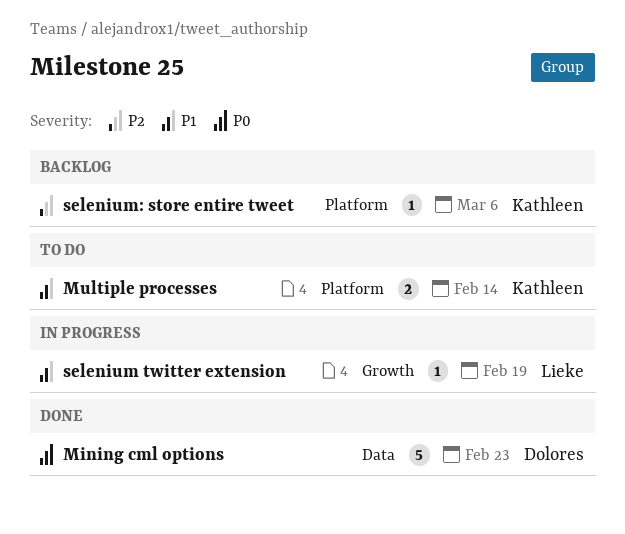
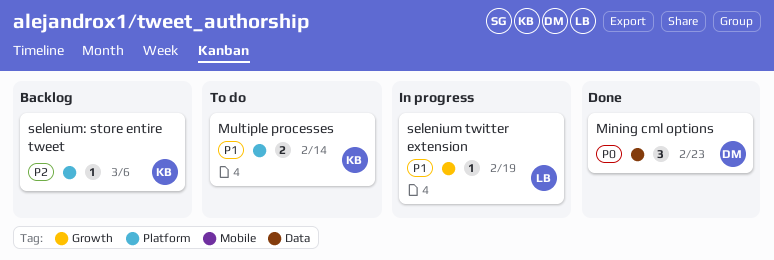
Mining cml options, estimate: 5 -> 3

